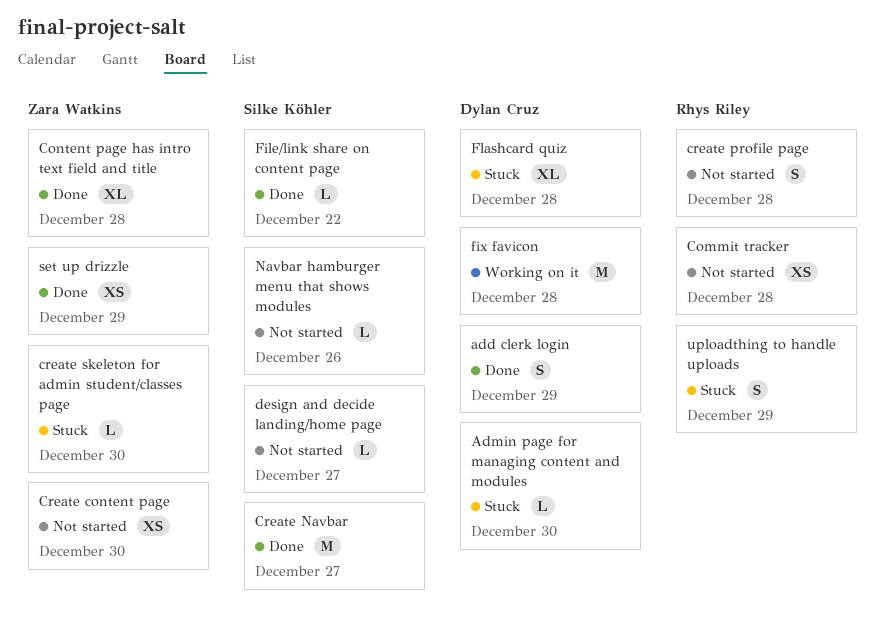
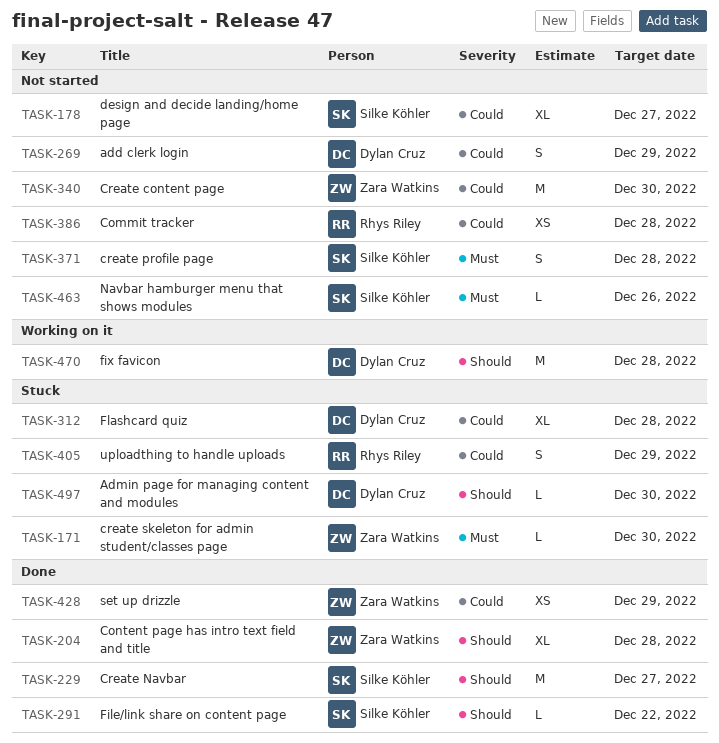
add clerk login, status: Done -> Not started
Create content page, estimate: XS -> M
create profile page, owner: Rhys Riley -> Silke Köhler
design and decide landing/home page, estimate: L -> XL

